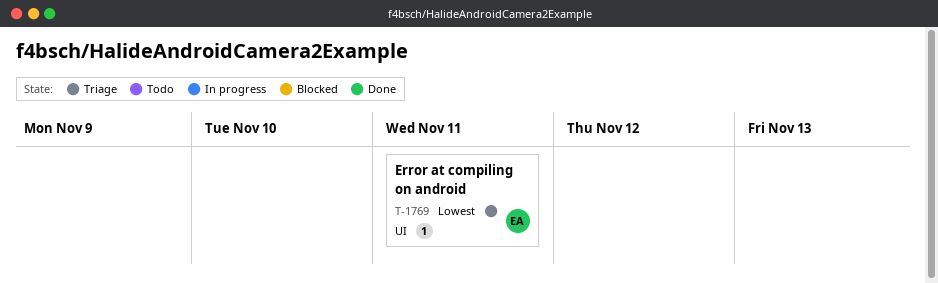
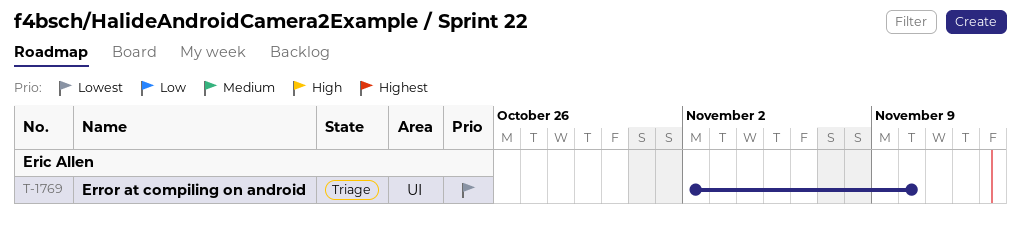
T-1769, due: Nov 11 -> Nov 10

